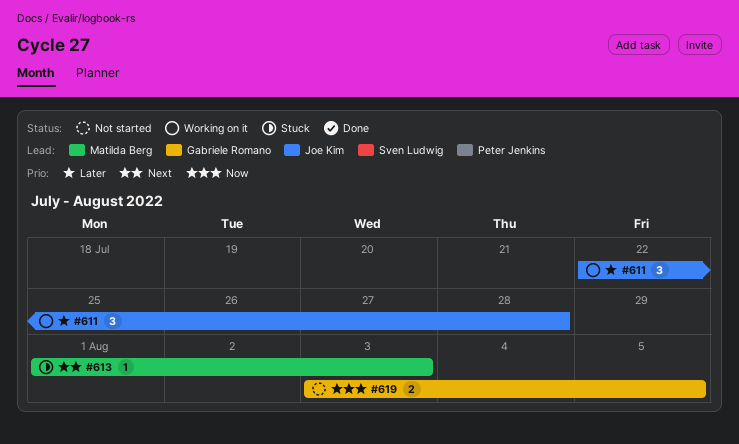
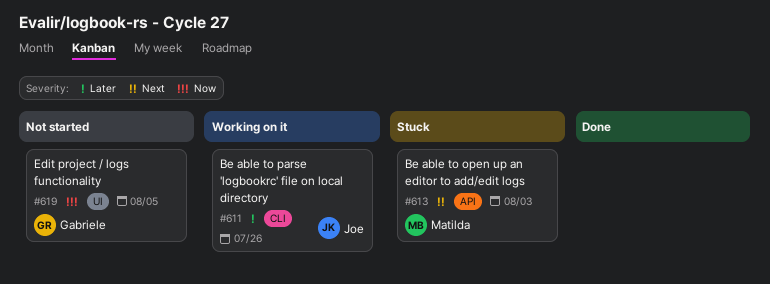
#611, due: Jul 28 -> Jul 26

